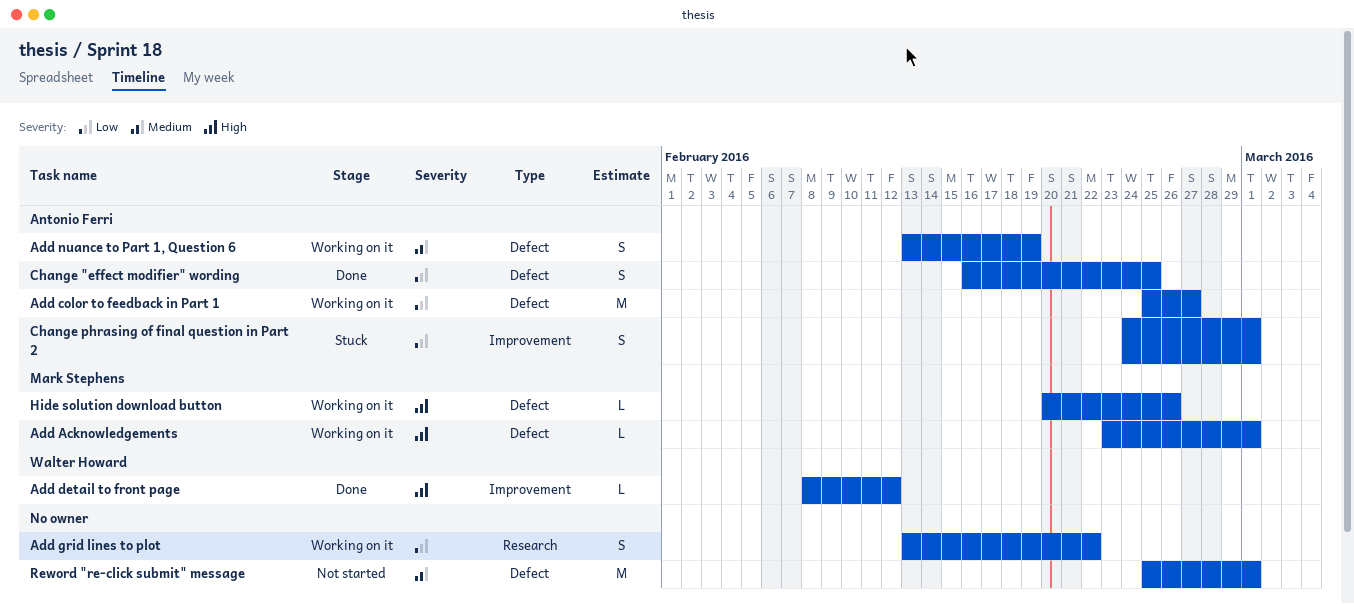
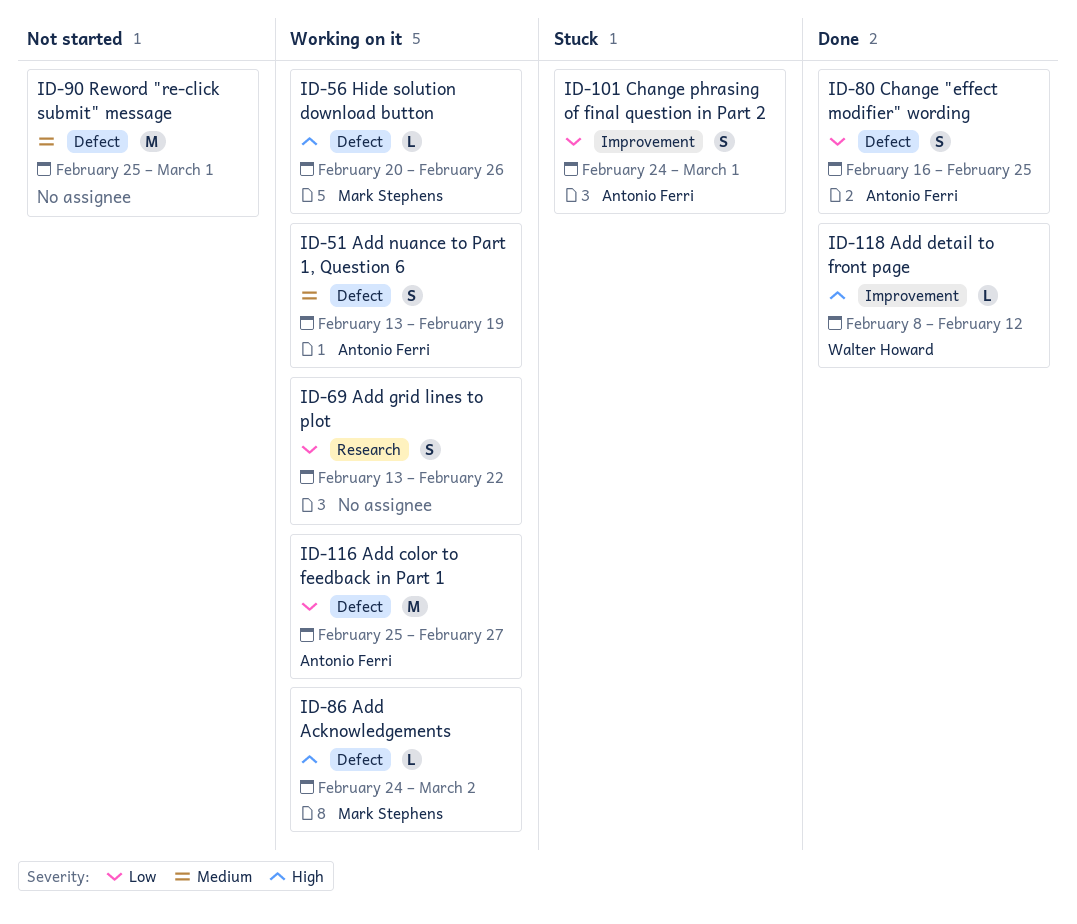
Add Acknowledgements, start: Feb 23 -> Feb 24
Add Acknowledgements, due: Mar 1 -> Mar 2

